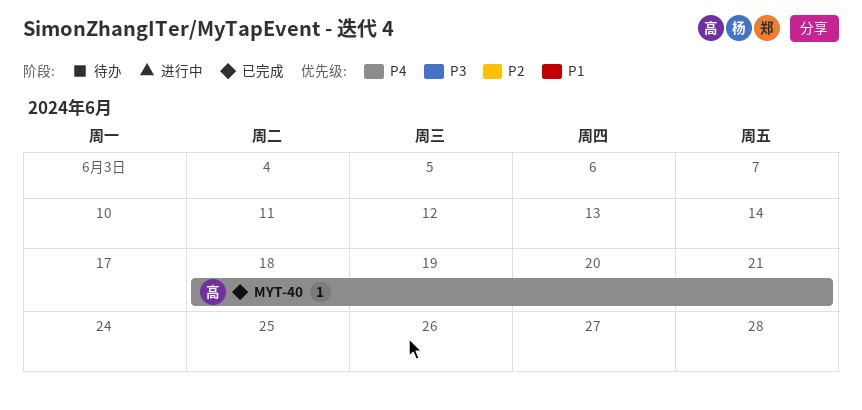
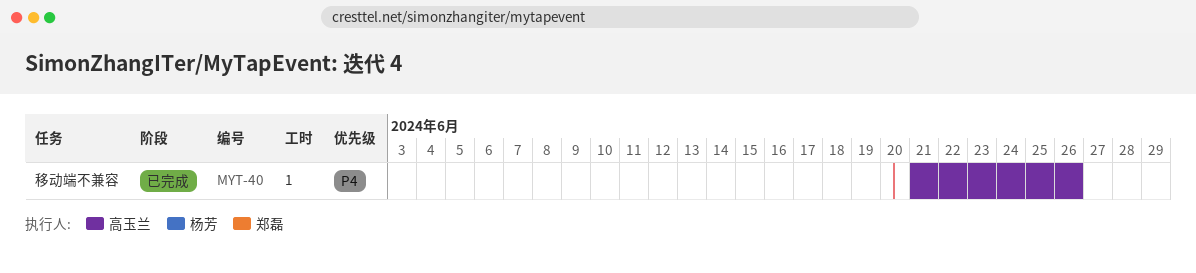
MYT-40, start: Jun 18 -> Jun 21
MYT-40, due: Jun 21 -> Jun 26

